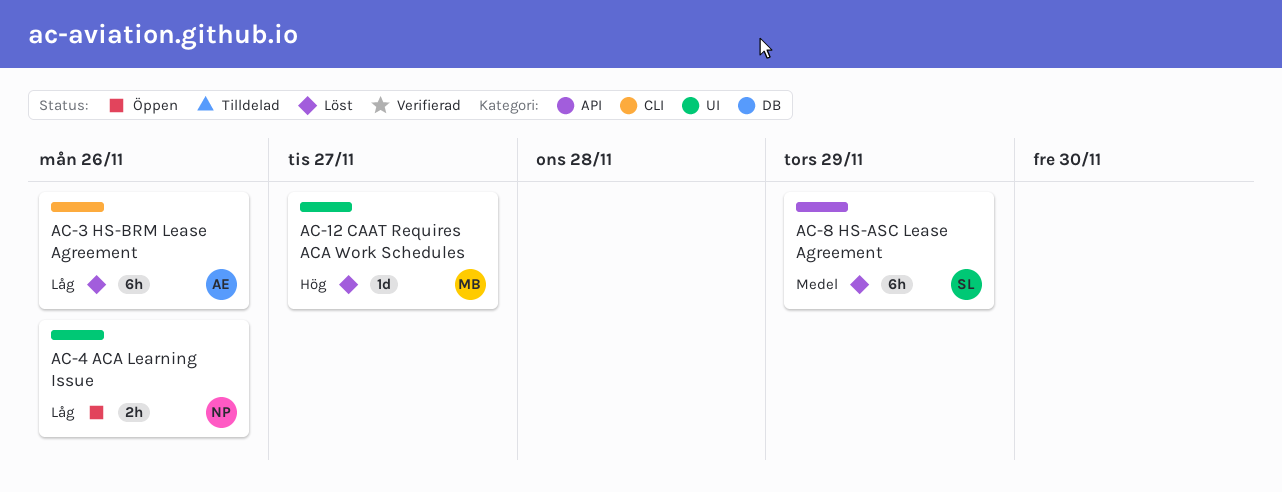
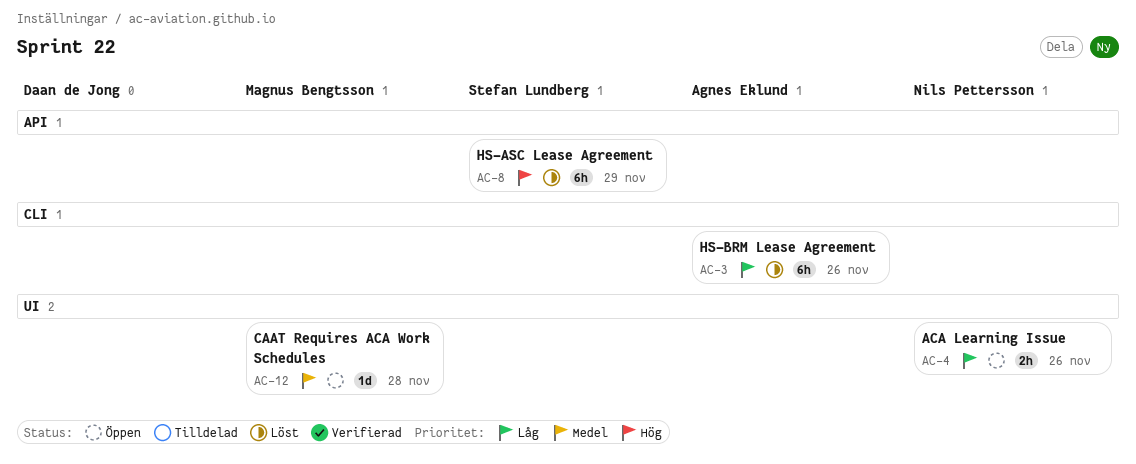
AC-8, priority: Medel -> Hög
AC-12, status: Löst -> Öppen
AC-12, priority: Hög -> Medel
AC-12, due: Nov 27 -> Nov 28

